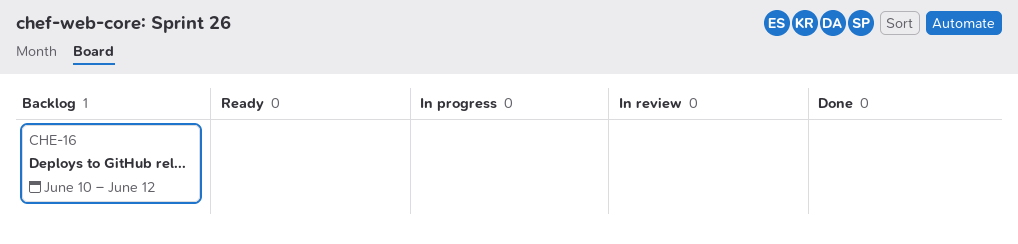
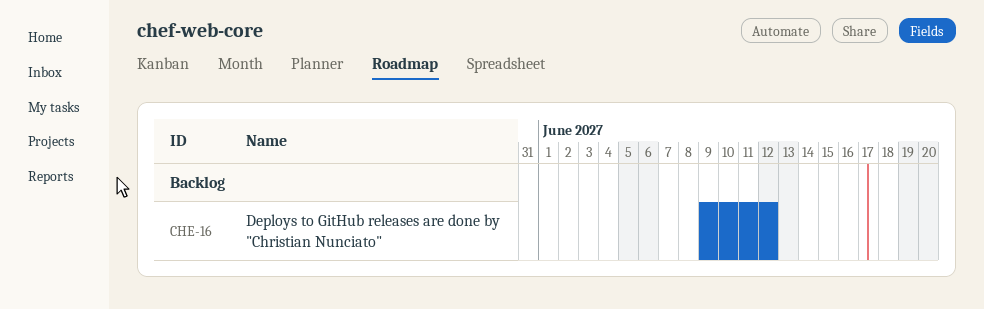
CHE-16, start: Jun 10 -> Jun 9

